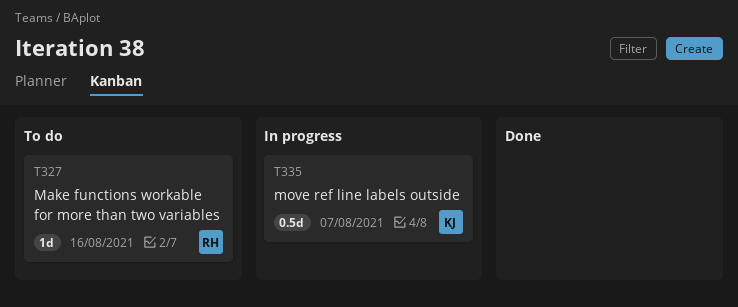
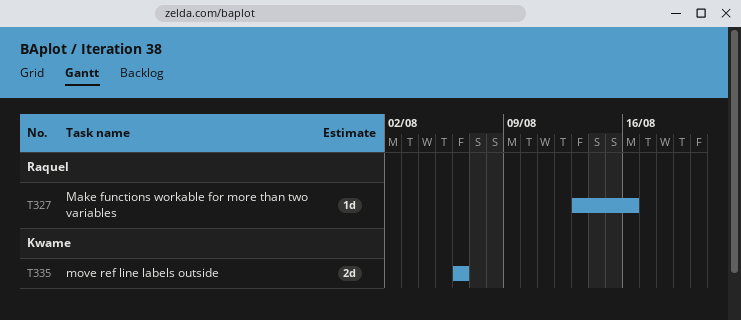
T335, estimate: 0.5d -> 2d
T335, due: Aug 7 -> Aug 6

